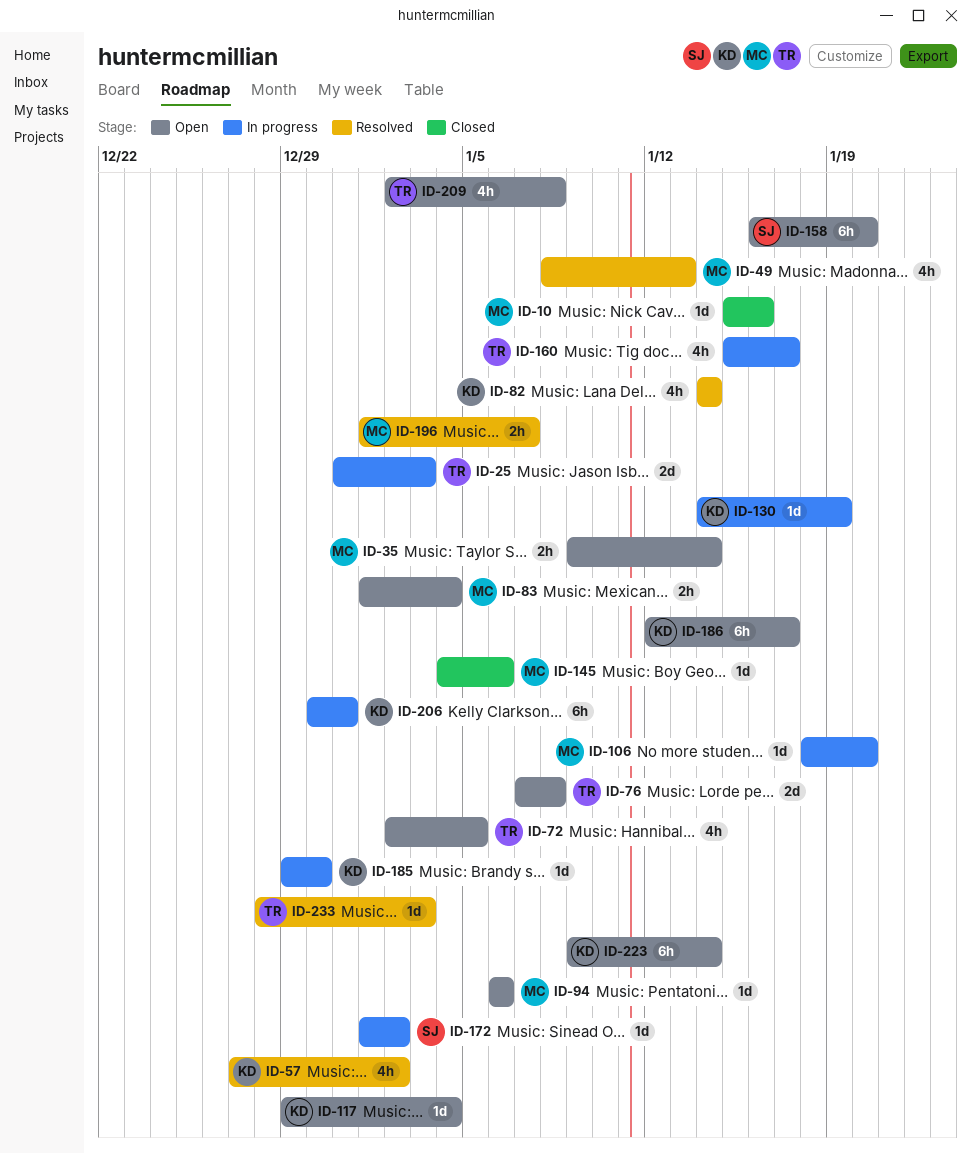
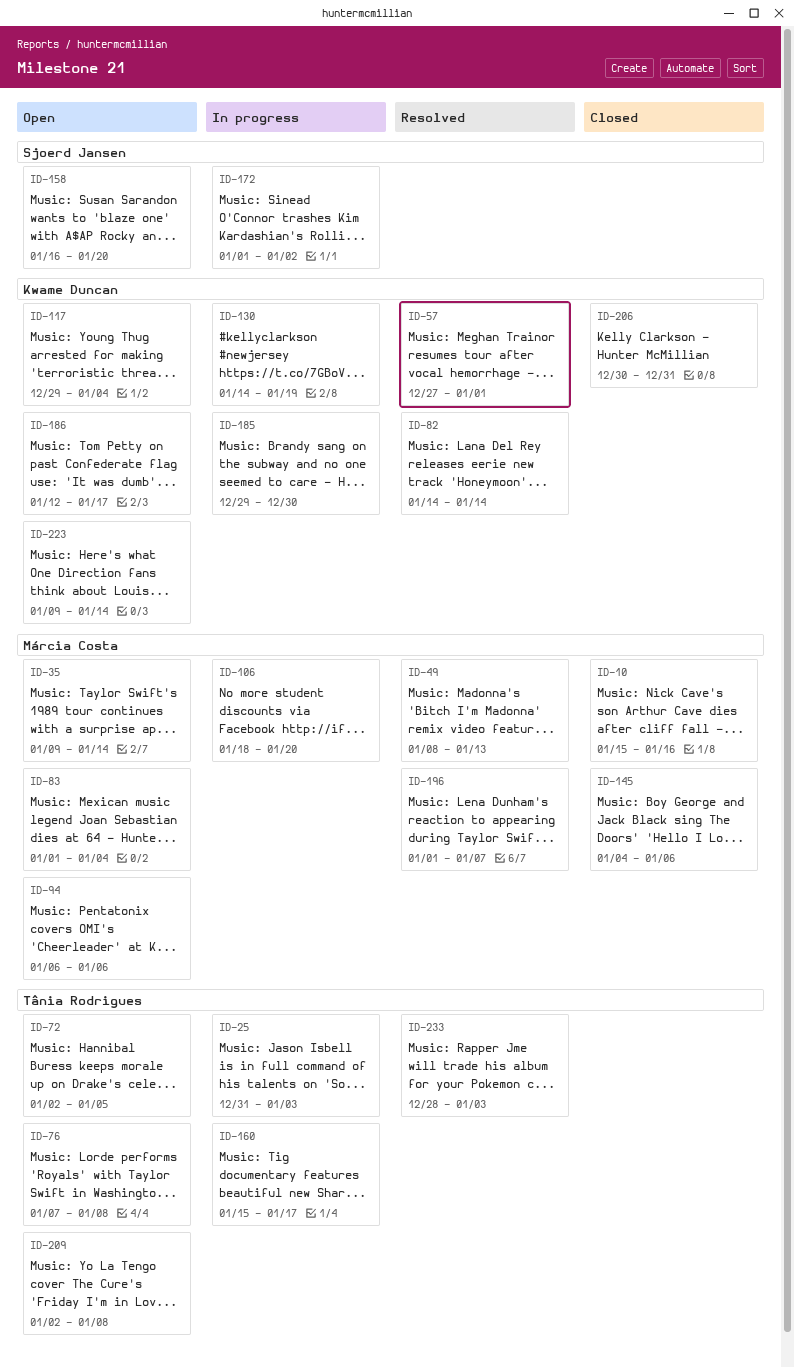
ID-57, due: Jan 2 -> Jan 1
ID-206, status: In progress -> Closed

